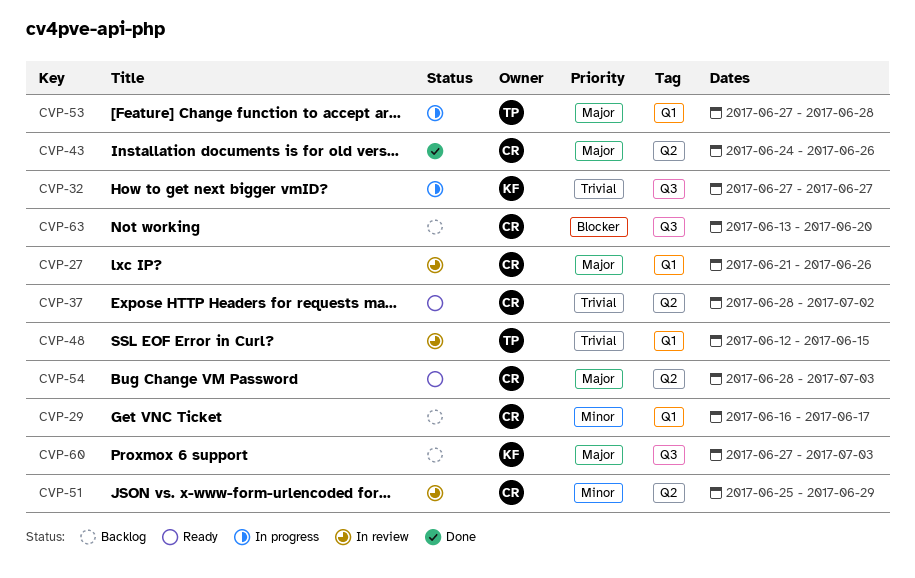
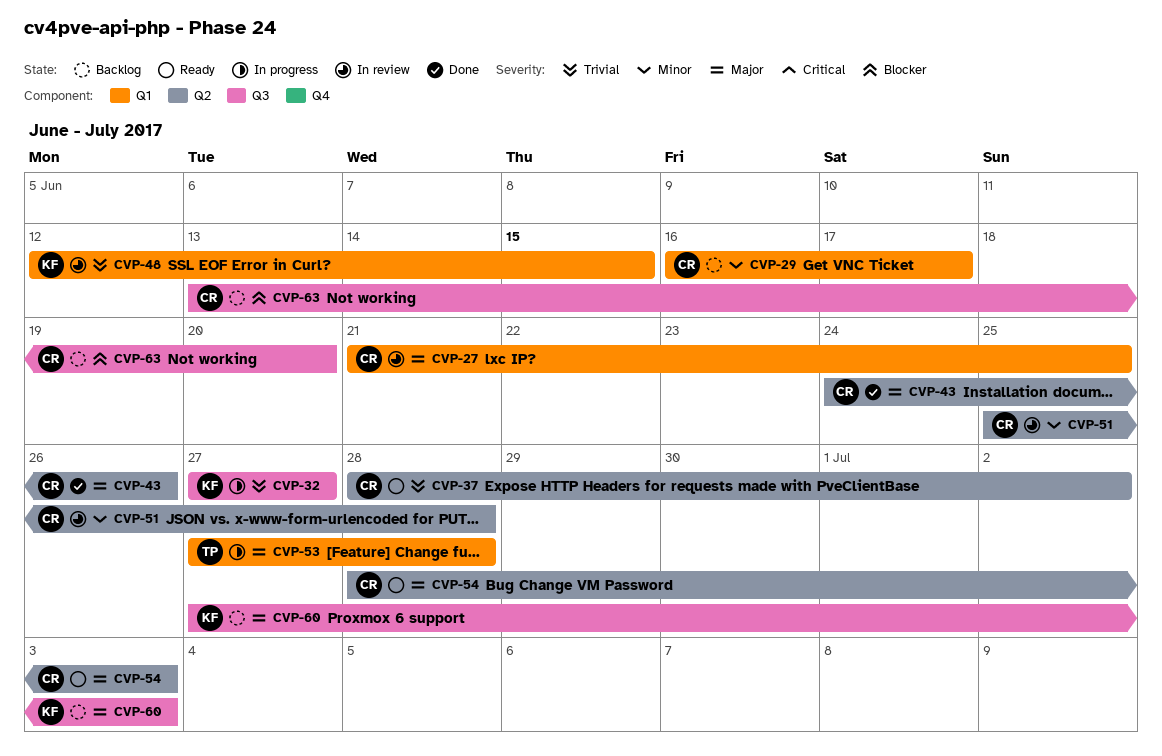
CVP-27, due: Jun 26 -> Jun 25
CVP-48, owner: TP -> KF
CVP-51, due: Jun 29 -> Jun 28

